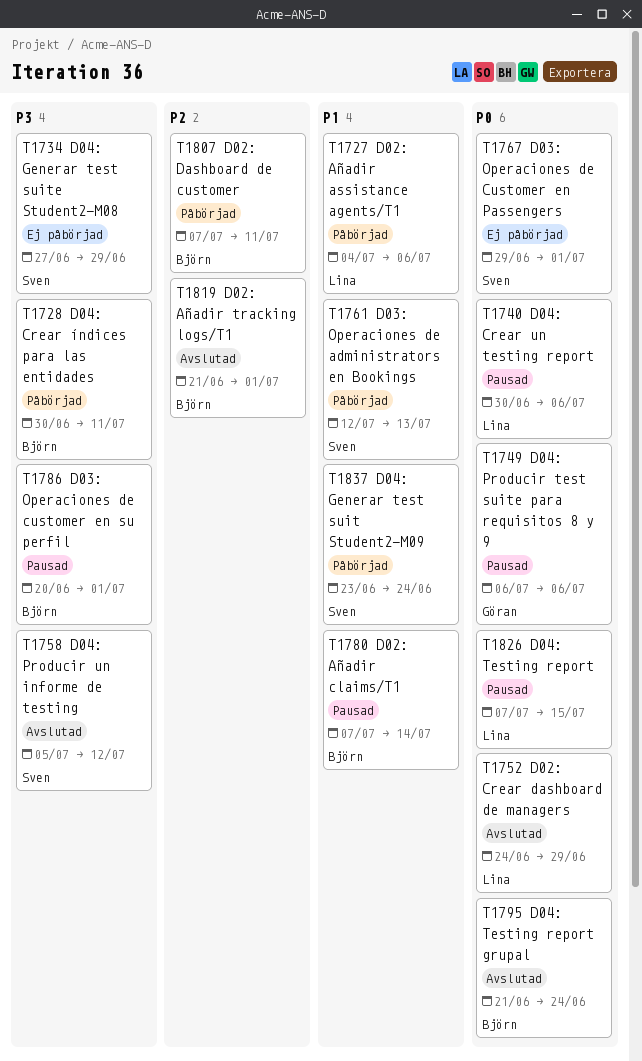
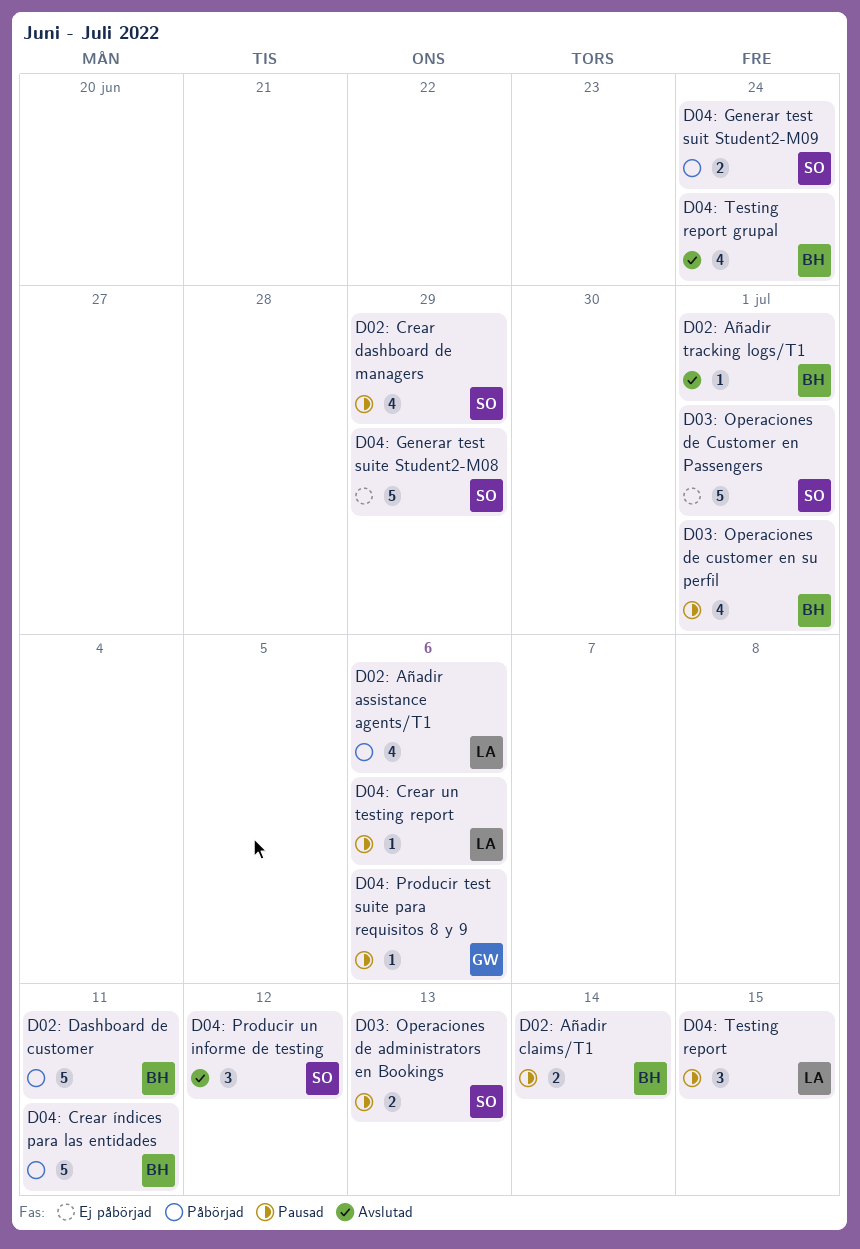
D02: Crear dashboard de managers, status: Avslutad -> Pausad
D02: Crear dashboard de managers, owner: Lina -> Sven
D03: Operaciones de administrators en Bookings, status: Påbörjad -> Pausad

